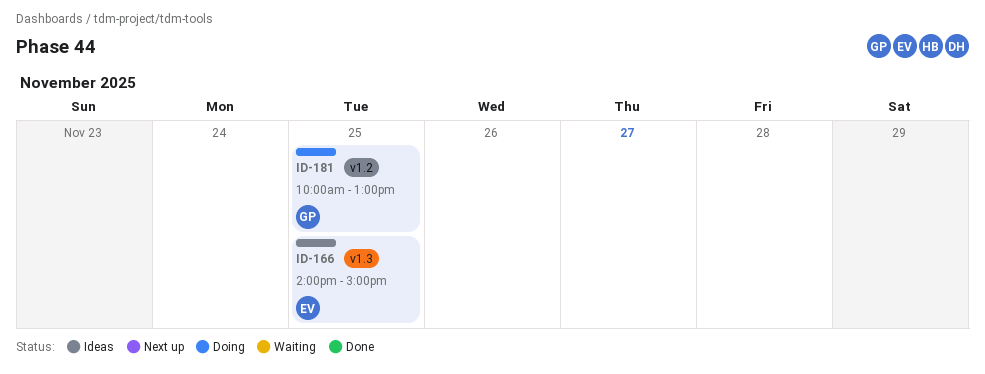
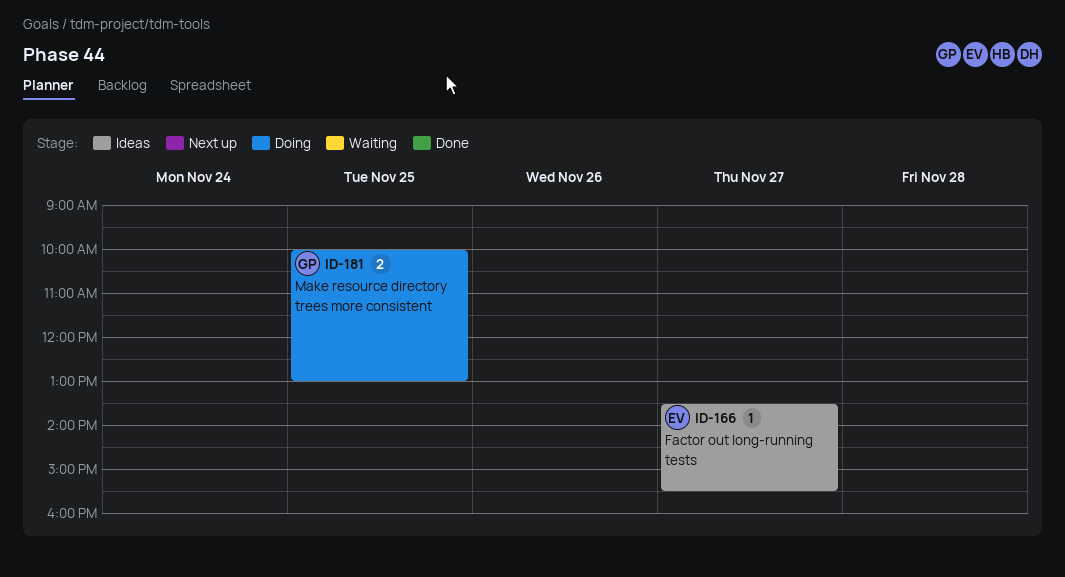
ID-166, day: Nov 25 -> Nov 27
ID-166, begins: 14:00 -> 13:30
ID-166, ends: 15:00 -> 15:30

